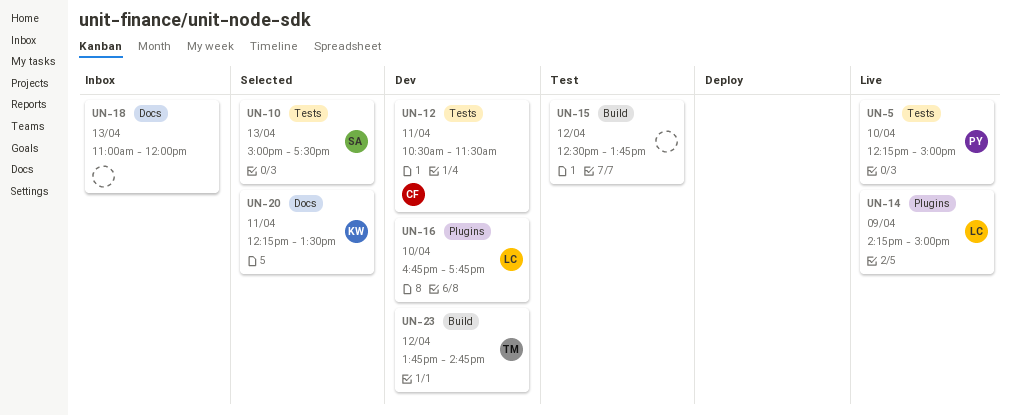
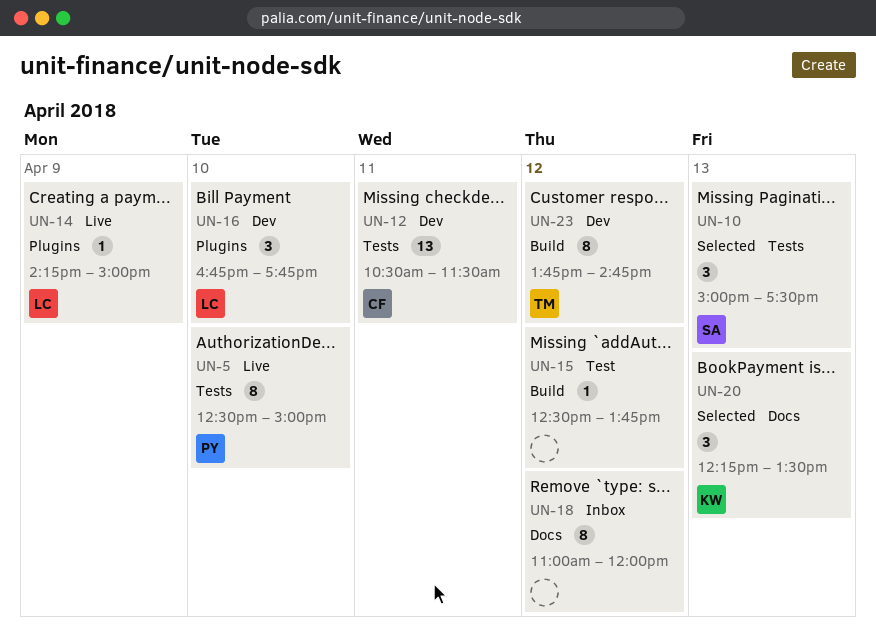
UN-5, begins: 12:15 -> 12:30
UN-18, day: Apr 13 -> Apr 12
UN-20, day: Apr 11 -> Apr 13

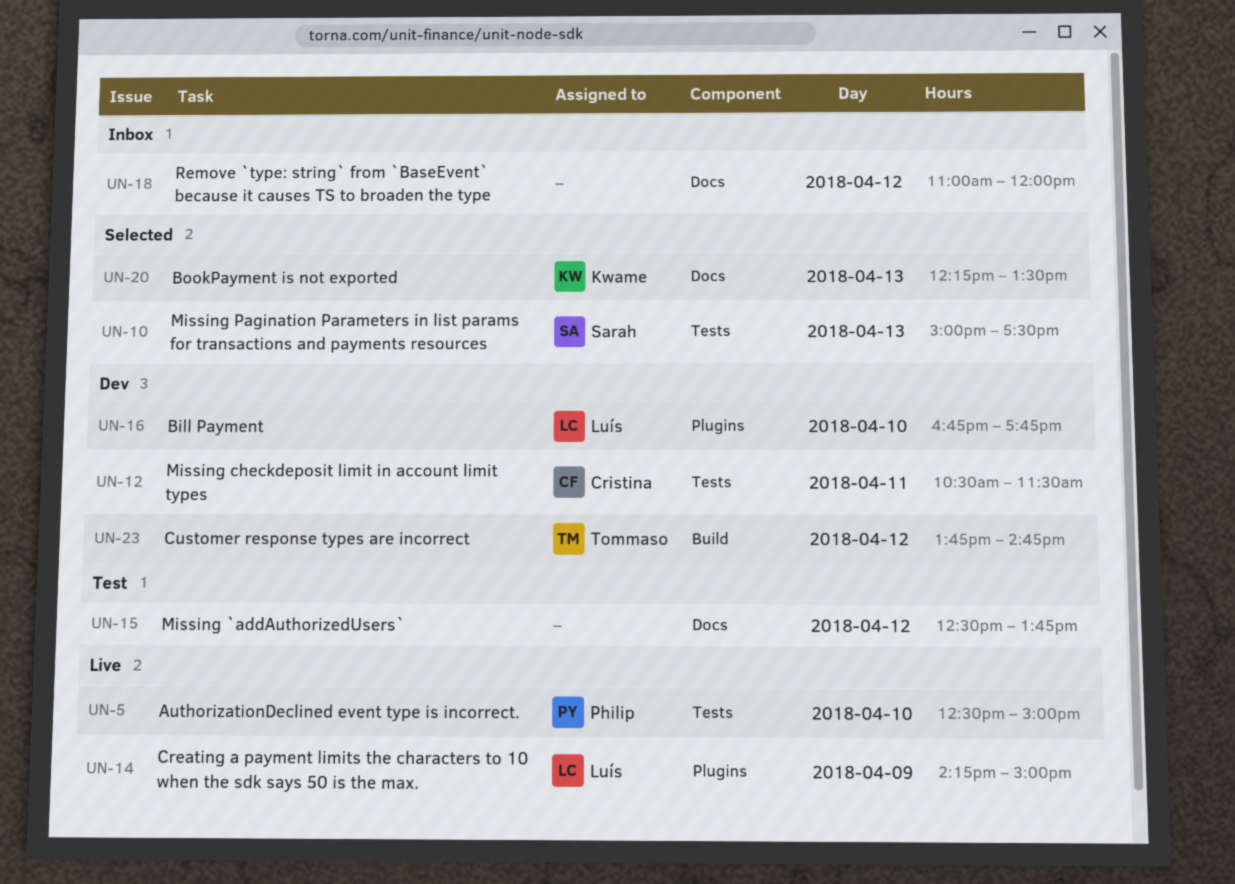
UN-15, label: Build -> Docs

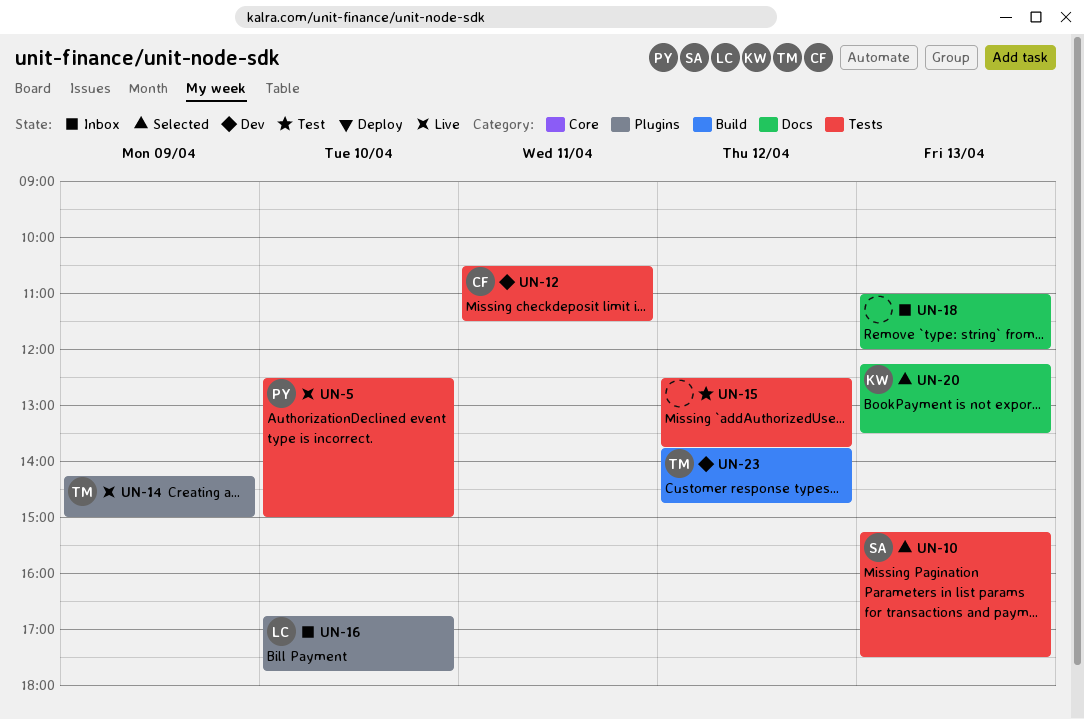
UN-10, begins: 15:00 -> 15:15
UN-14, owner: Luís -> Tommaso
UN-15, label: Docs -> Tests
UN-16, status: Dev -> Inbox
UN-18, day: Apr 12 -> Apr 13

